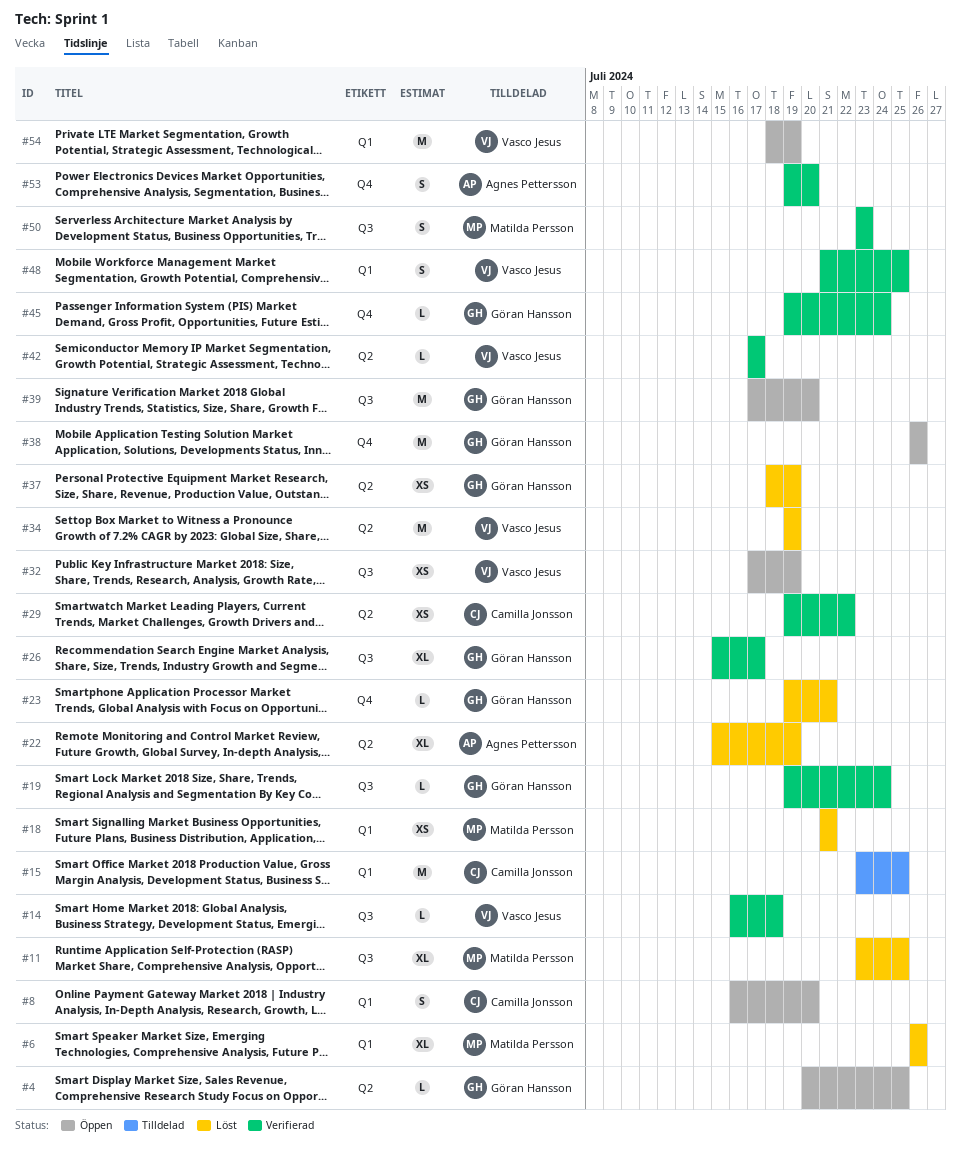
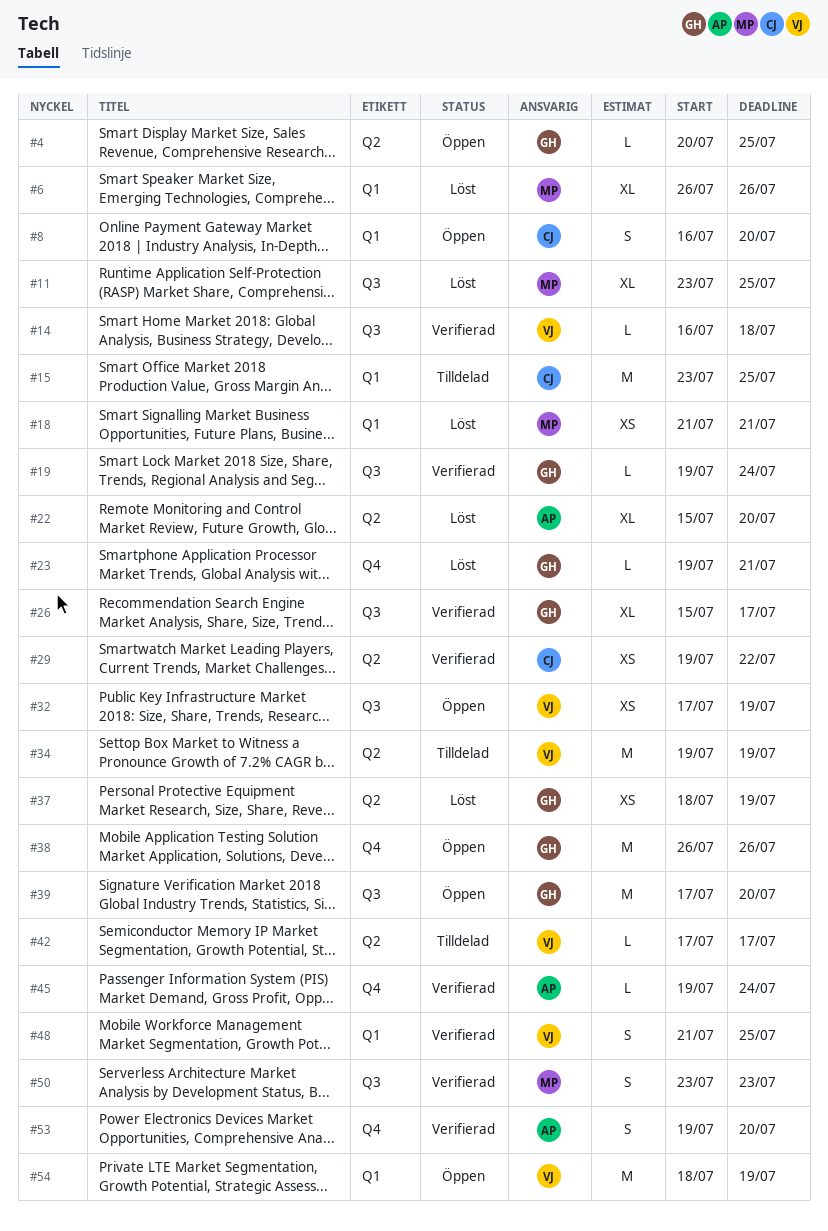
#22, due: Jul 19 -> Jul 20
#34, status: Löst -> Tilldelad
#42, status: Verifierad -> Tilldelad
#45, owner: Göran Hansson -> Agnes Pettersson

